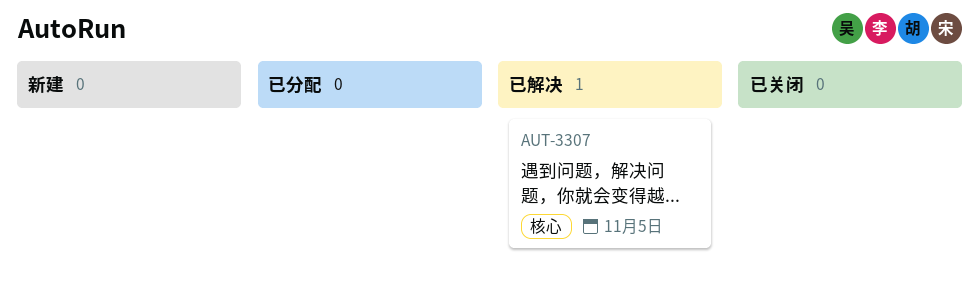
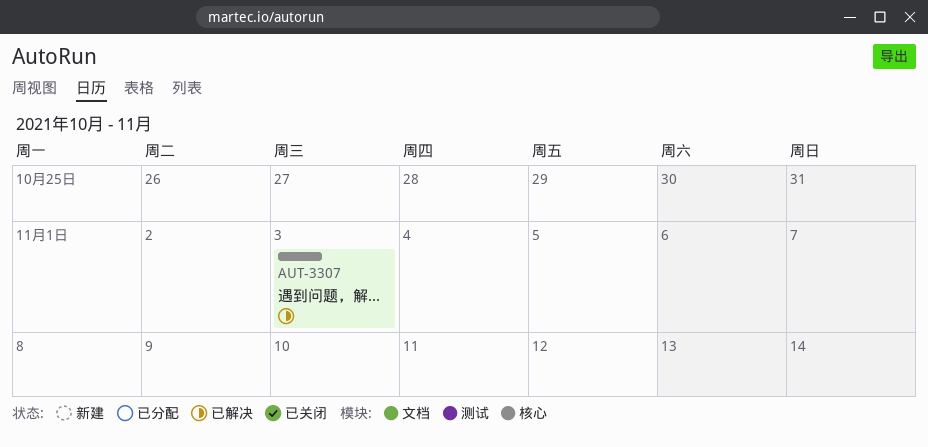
AUT-3307, due: Nov 5 -> Nov 3

